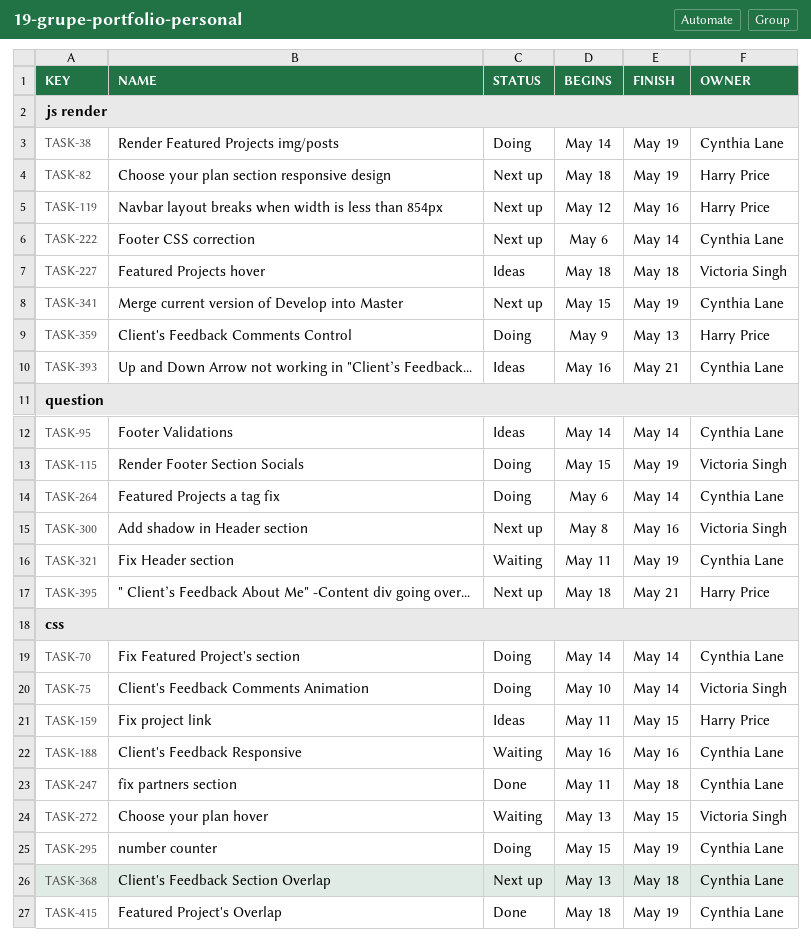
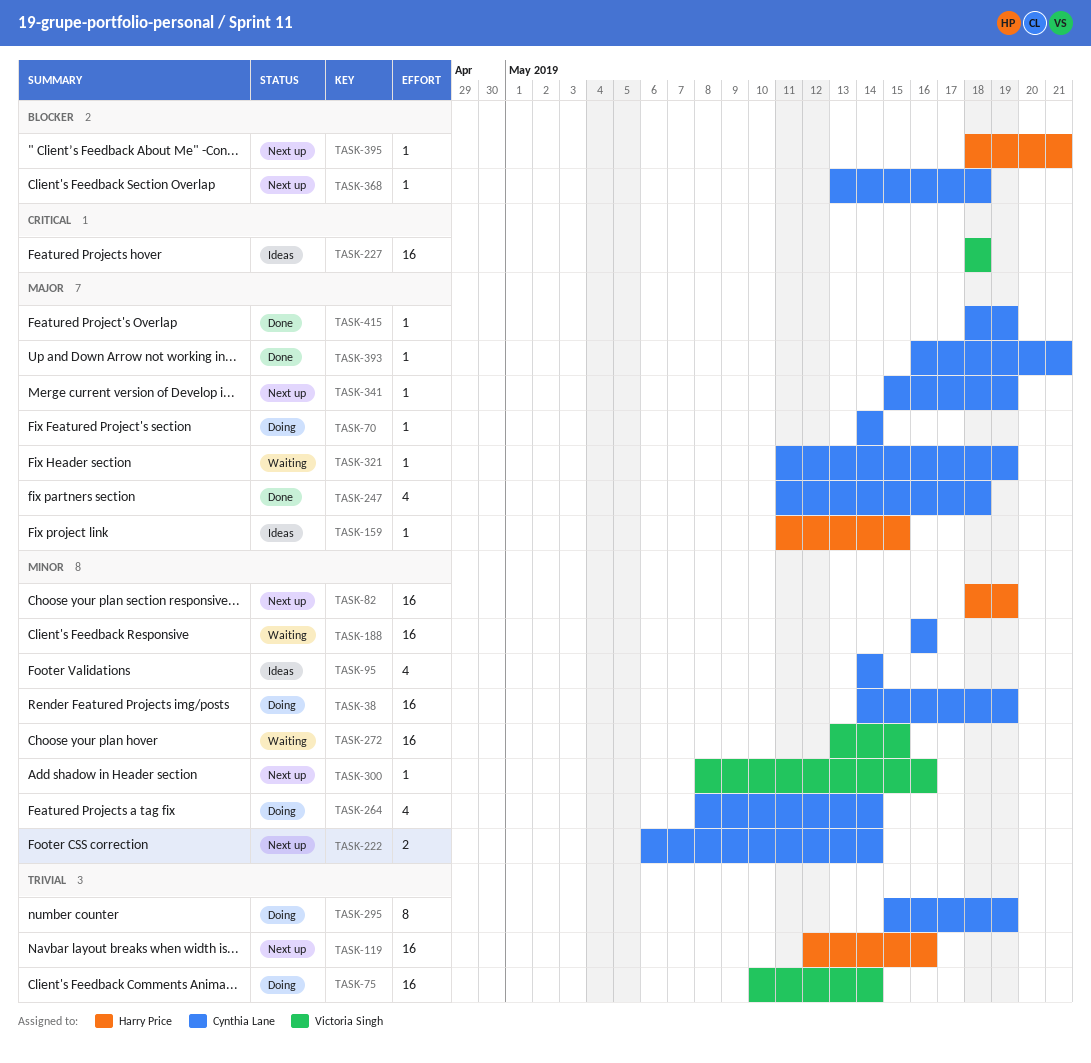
TASK-115: present -> none
TASK-264, start: May 6 -> May 8
TASK-359: present -> none
TASK-393, status: Ideas -> Done

